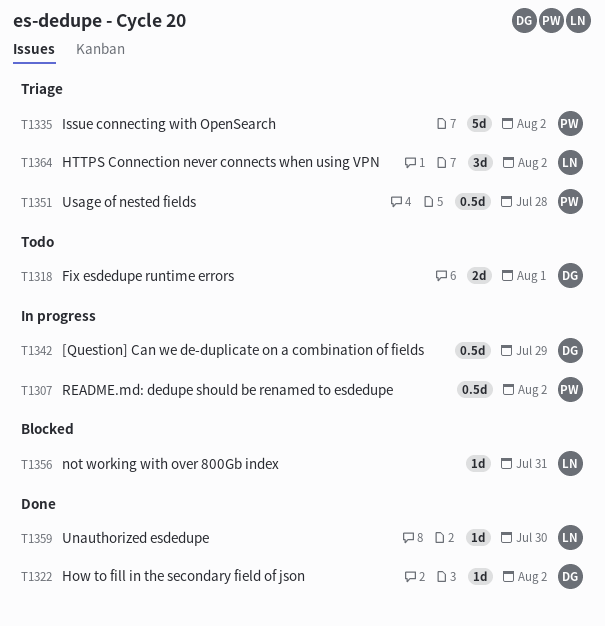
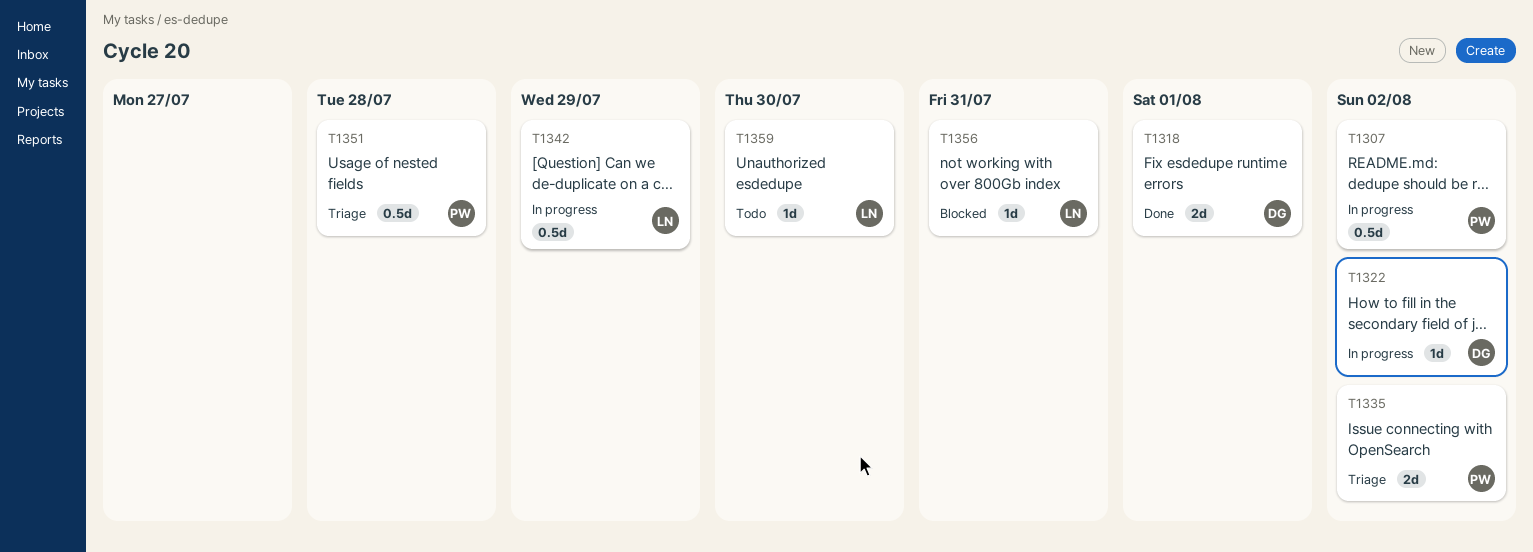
T1318, status: Todo -> Done
T1322, status: Done -> In progress
T1335, estimate: 5d -> 2d
T1342, owner: DG -> LN
T1359, status: Done -> Todo
T1364: present -> none

